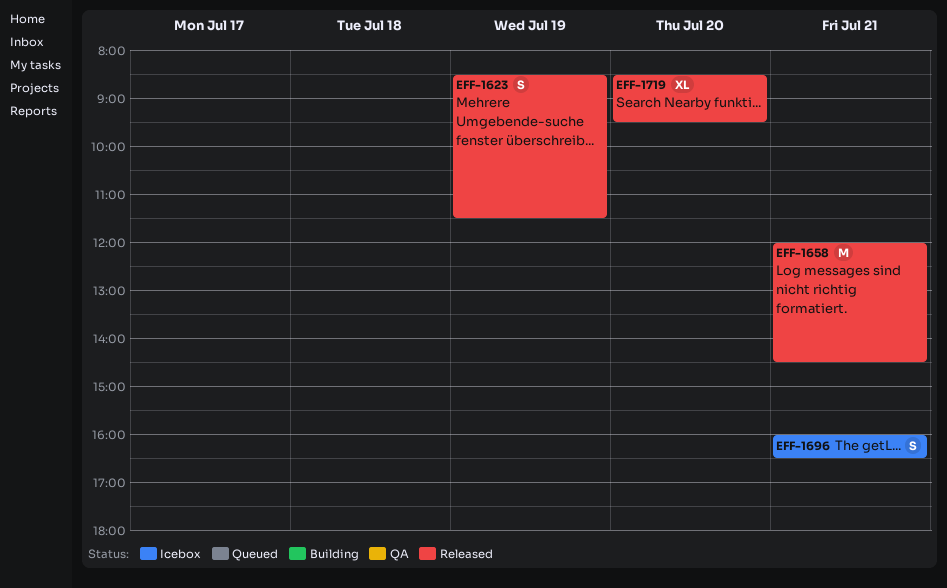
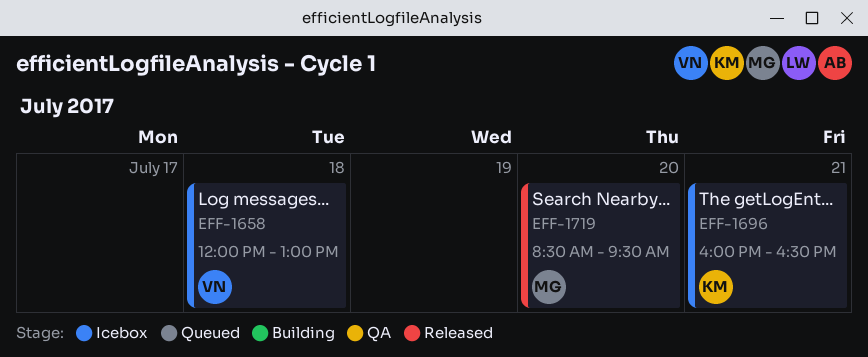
EFF-1623: present -> none
EFF-1658, status: Released -> Icebox
EFF-1658, day: Jul 21 -> Jul 18
EFF-1658, ends: 14:30 -> 13:00

